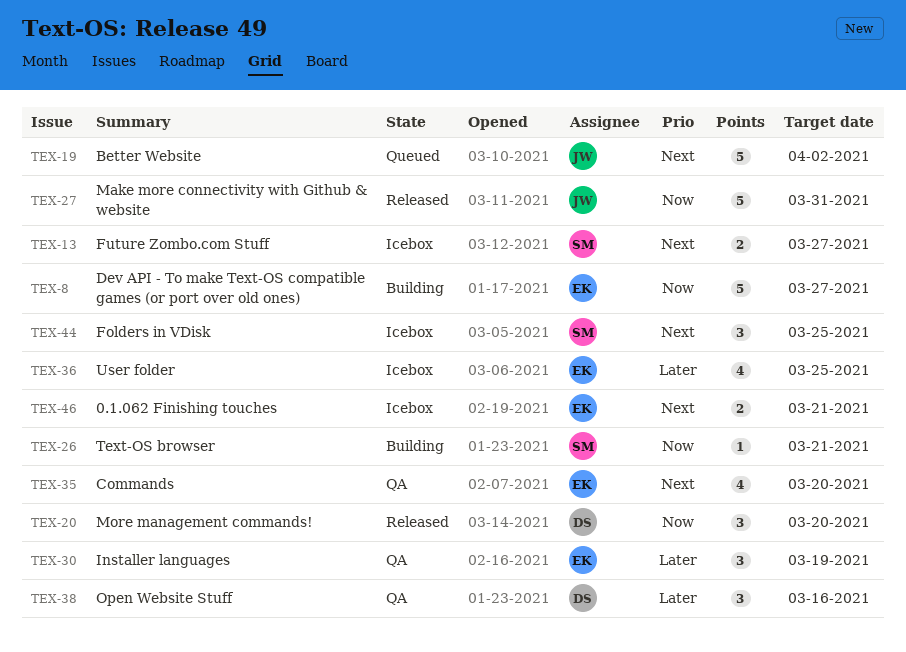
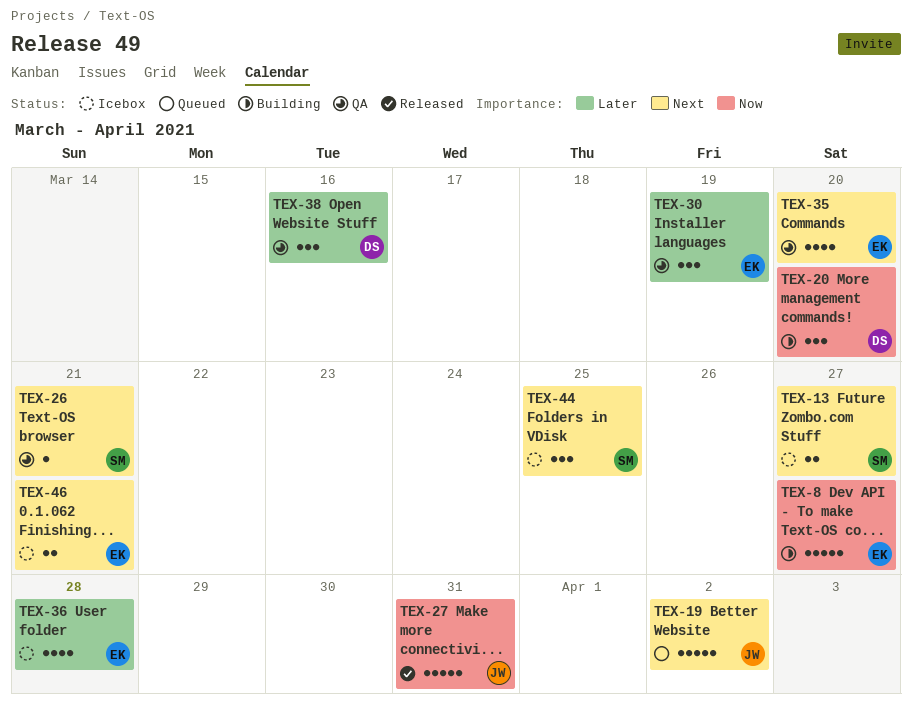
TEX-20, status: Released -> Building
TEX-26, status: Building -> QA
TEX-26, priority: Now -> Next
TEX-36, due: Mar 25 -> Mar 28

